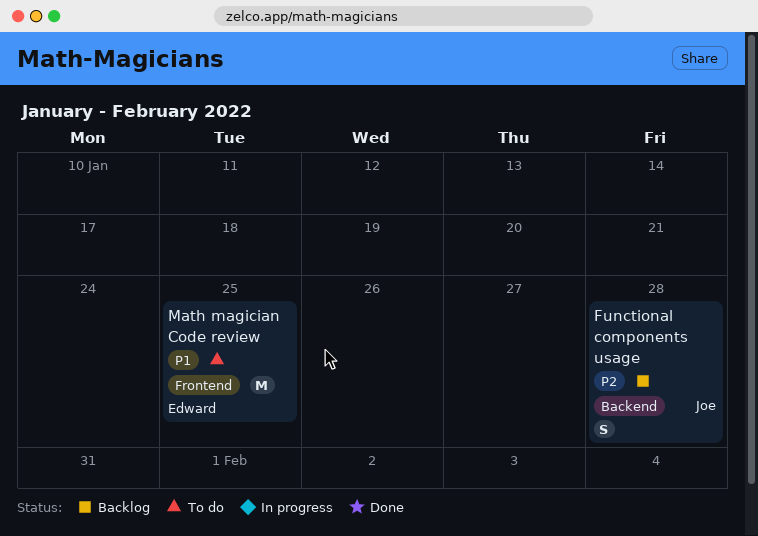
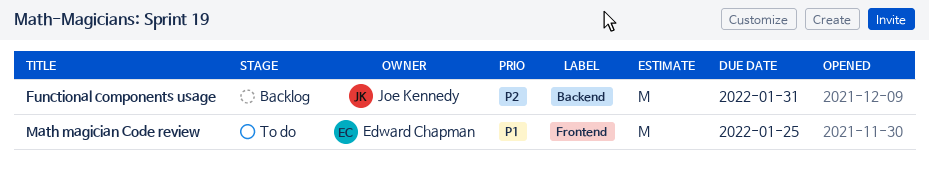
Functional components usage, estimate: S -> M
Functional components usage, due: Jan 28 -> Jan 31

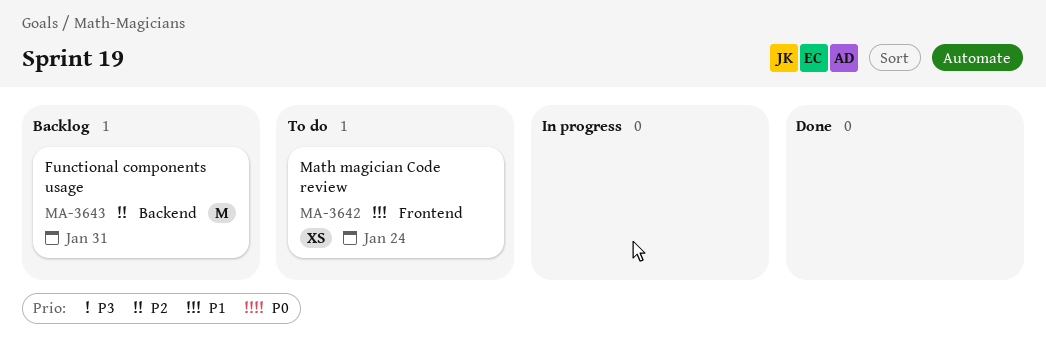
Math magician Code review, estimate: M -> XS
Math magician Code review, due: Jan 25 -> Jan 24

